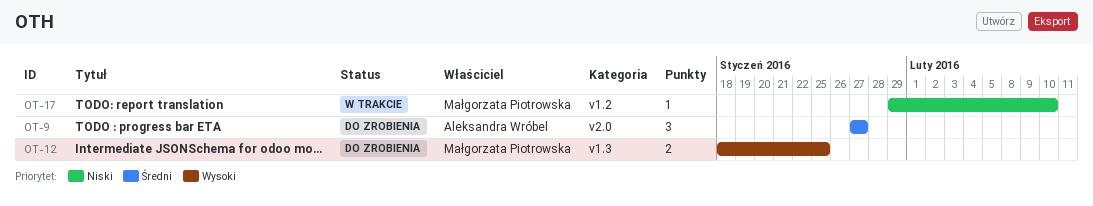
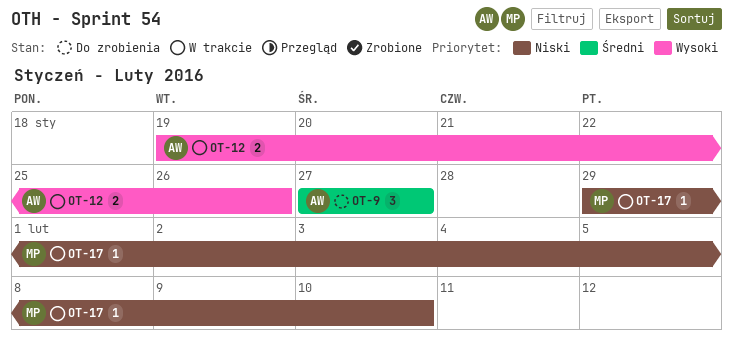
OT-12, status: Do zrobienia -> W trakcie
OT-12, owner: Małgorzata Piotrowska -> Aleksandra Wróbel
OT-12, start: Jan 18 -> Jan 19
OT-12, due: Jan 25 -> Jan 26

